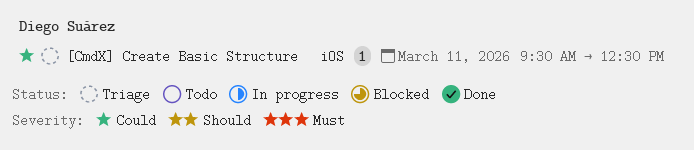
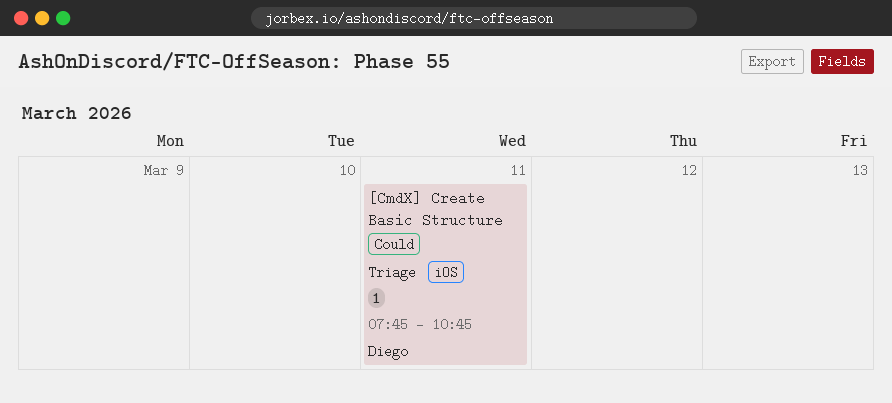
[CmdX] Create Basic Structure, begins: 09:30 -> 07:45
[CmdX] Create Basic Structure, ends: 12:30 -> 10:45

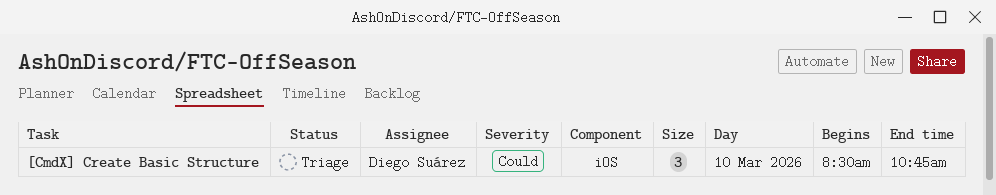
[CmdX] Create Basic Structure, estimate: 1 -> 3
[CmdX] Create Basic Structure, day: Mar 11 -> Mar 10
[CmdX] Create Basic Structure, begins: 07:45 -> 08:30

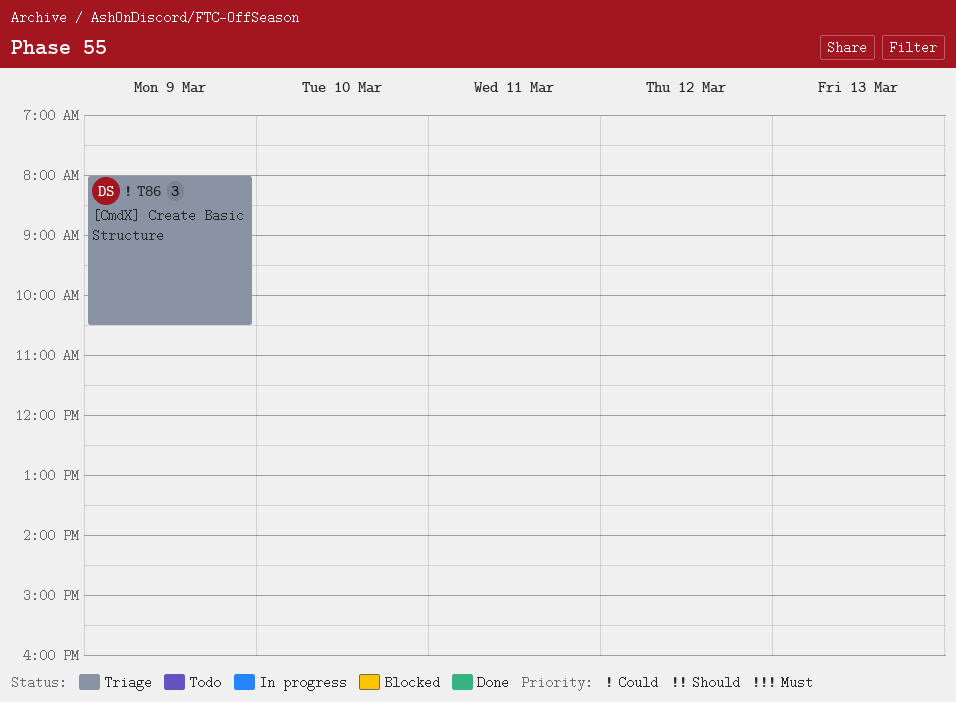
[CmdX] Create Basic Structure, day: Mar 10 -> Mar 9
[CmdX] Create Basic Structure, begins: 08:30 -> 08:00
[CmdX] Create Basic Structure, ends: 10:45 -> 10:30

